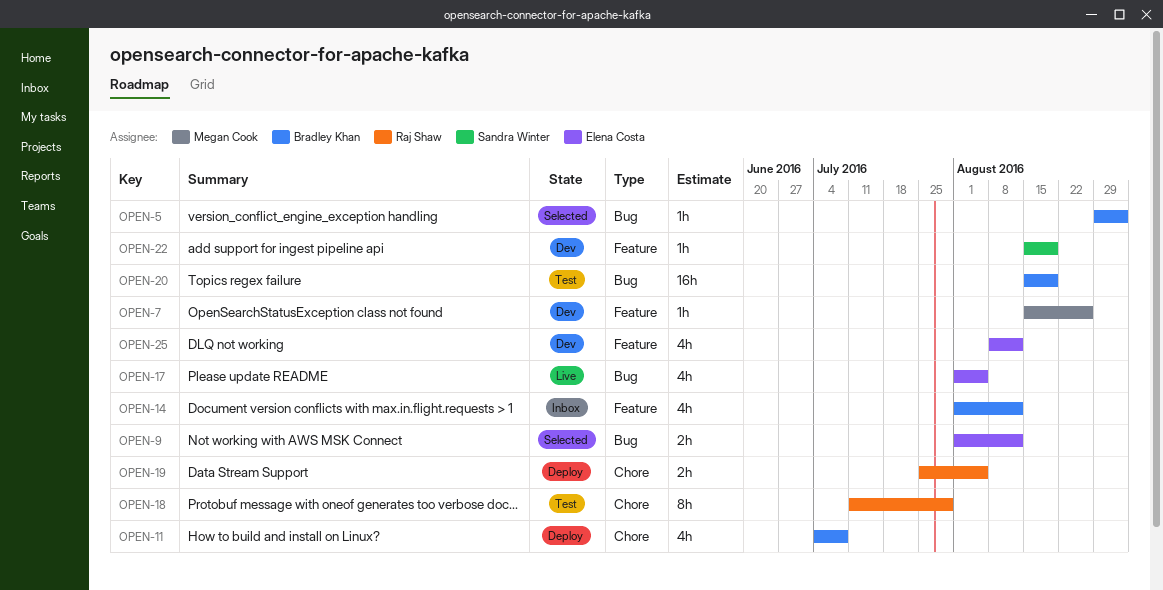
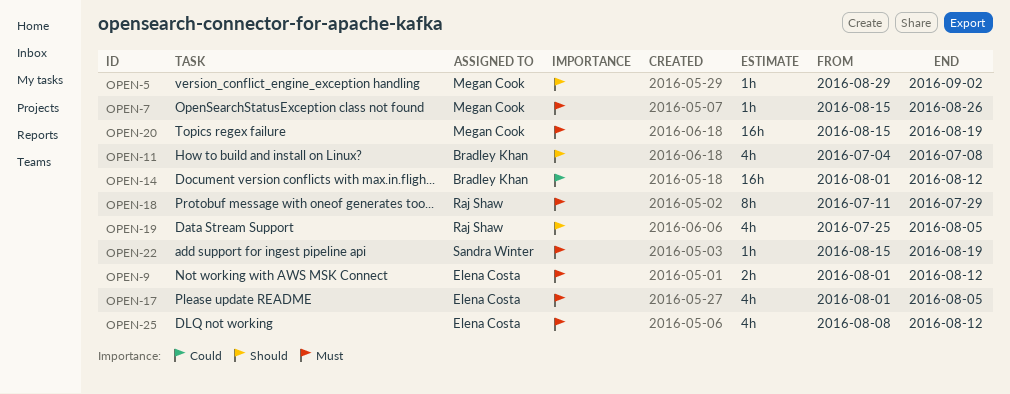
OPEN-5, owner: Bradley Khan -> Megan Cook
OPEN-14, estimate: 4h -> 16h
OPEN-19, estimate: 2h -> 4h
OPEN-20, owner: Bradley Khan -> Megan Cook

